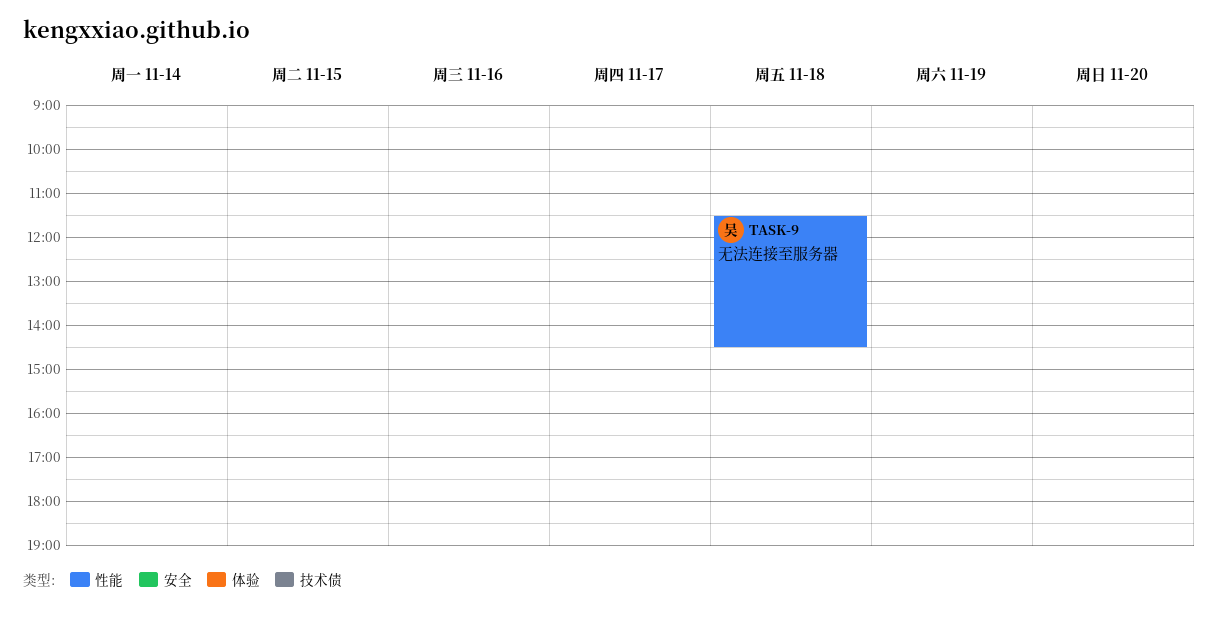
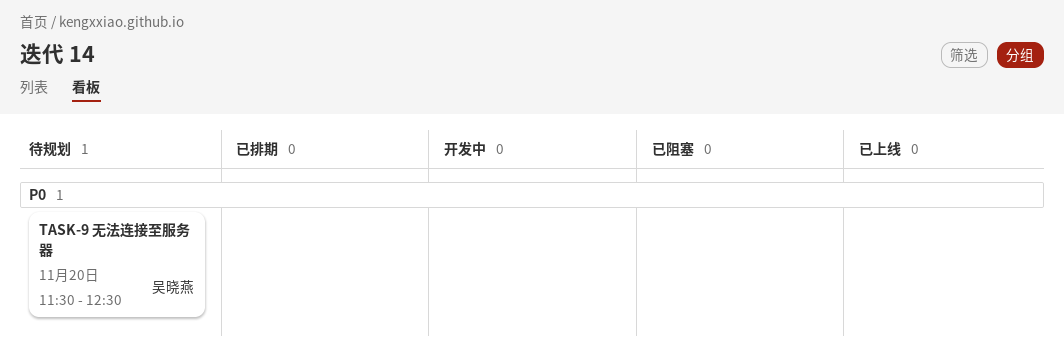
TASK-9, day: Nov 18 -> Nov 20
TASK-9, ends: 14:30 -> 12:30

